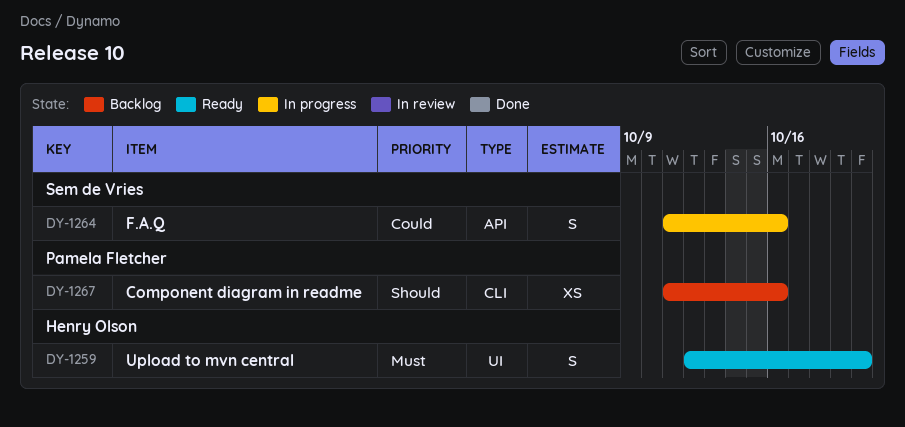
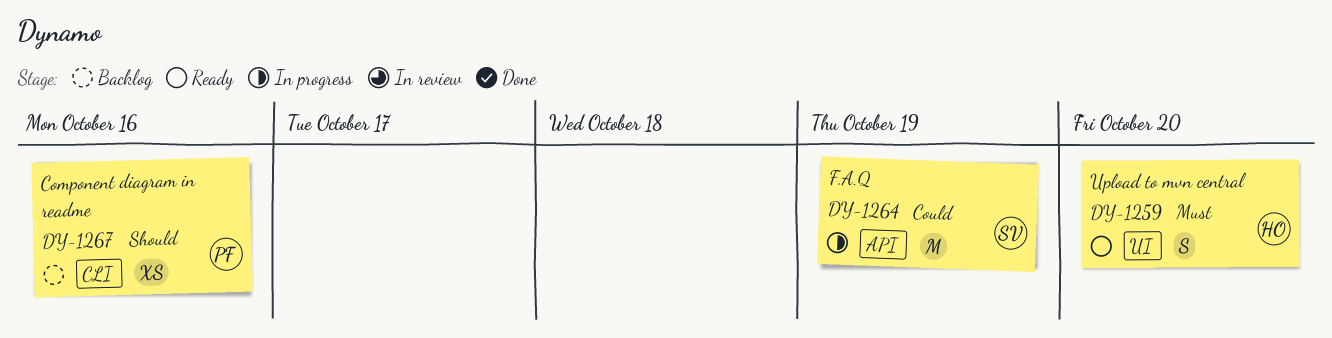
DY-1264, estimate: S -> M
DY-1264, due: Oct 16 -> Oct 19

